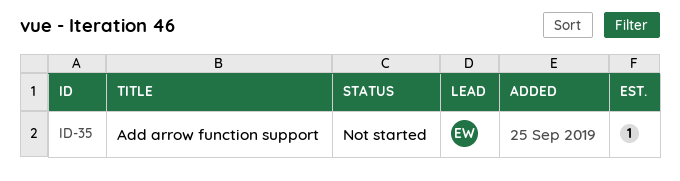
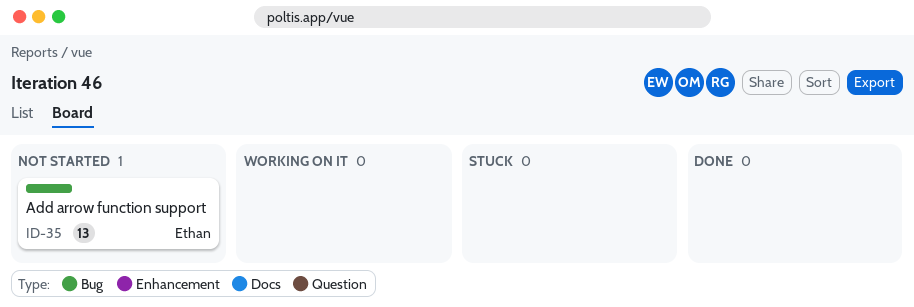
ID-35, estimate: 1 -> 13

